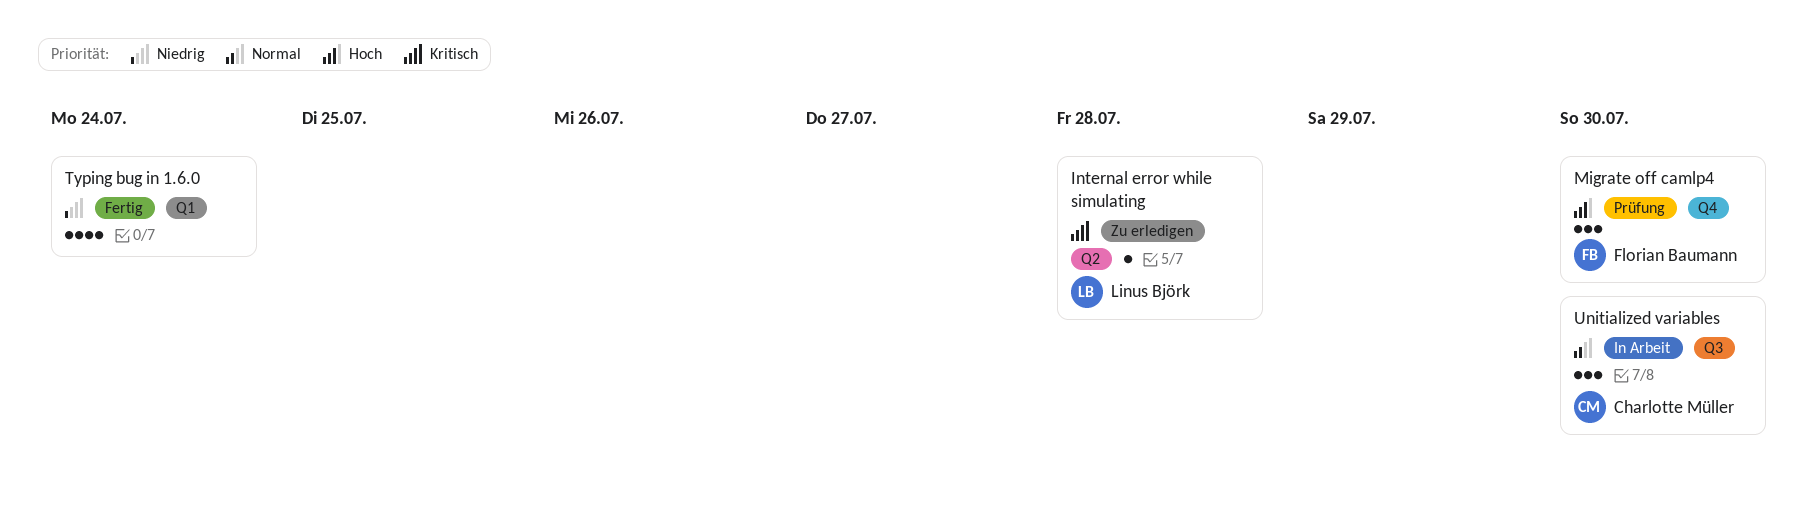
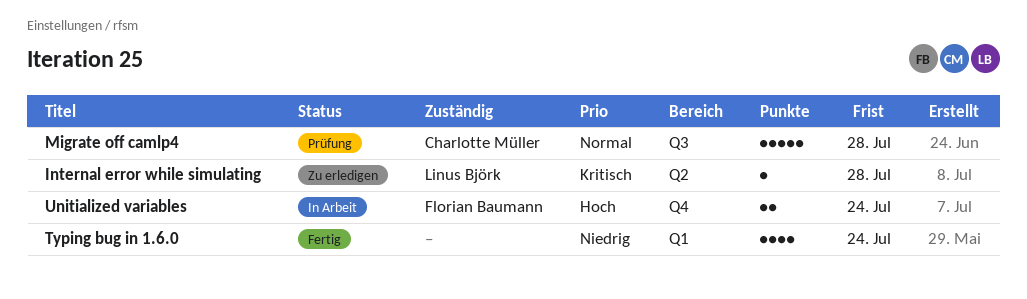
Migrate off camlp4, owner: Florian Baumann -> Charlotte Müller
Migrate off camlp4, priority: Hoch -> Normal
Migrate off camlp4, label: Q4 -> Q3
Migrate off camlp4, estimate: 3 -> 5
Migrate off camlp4, due: Jul 30 -> Jul 28
Unitialized variables, owner: Charlotte Müller -> Florian Baumann
Unitialized variables, priority: Normal -> Hoch
Unitialized variables, label: Q3 -> Q4
Unitialized variables, estimate: 3 -> 2
Unitialized variables, due: Jul 30 -> Jul 24

